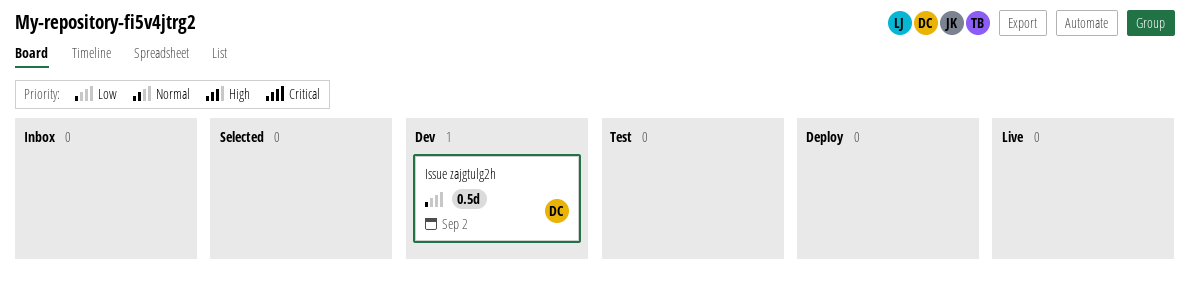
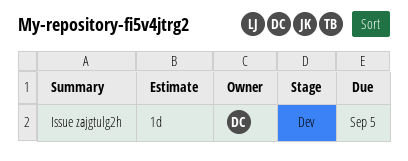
Issue zajgtulg2h, estimate: 0.5d -> 1d
Issue zajgtulg2h, due: Sep 2 -> Sep 5

